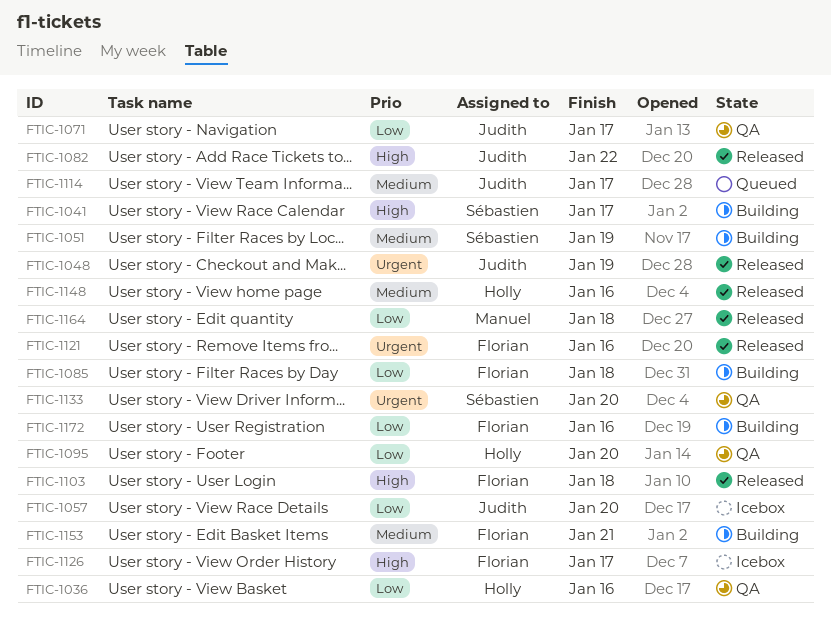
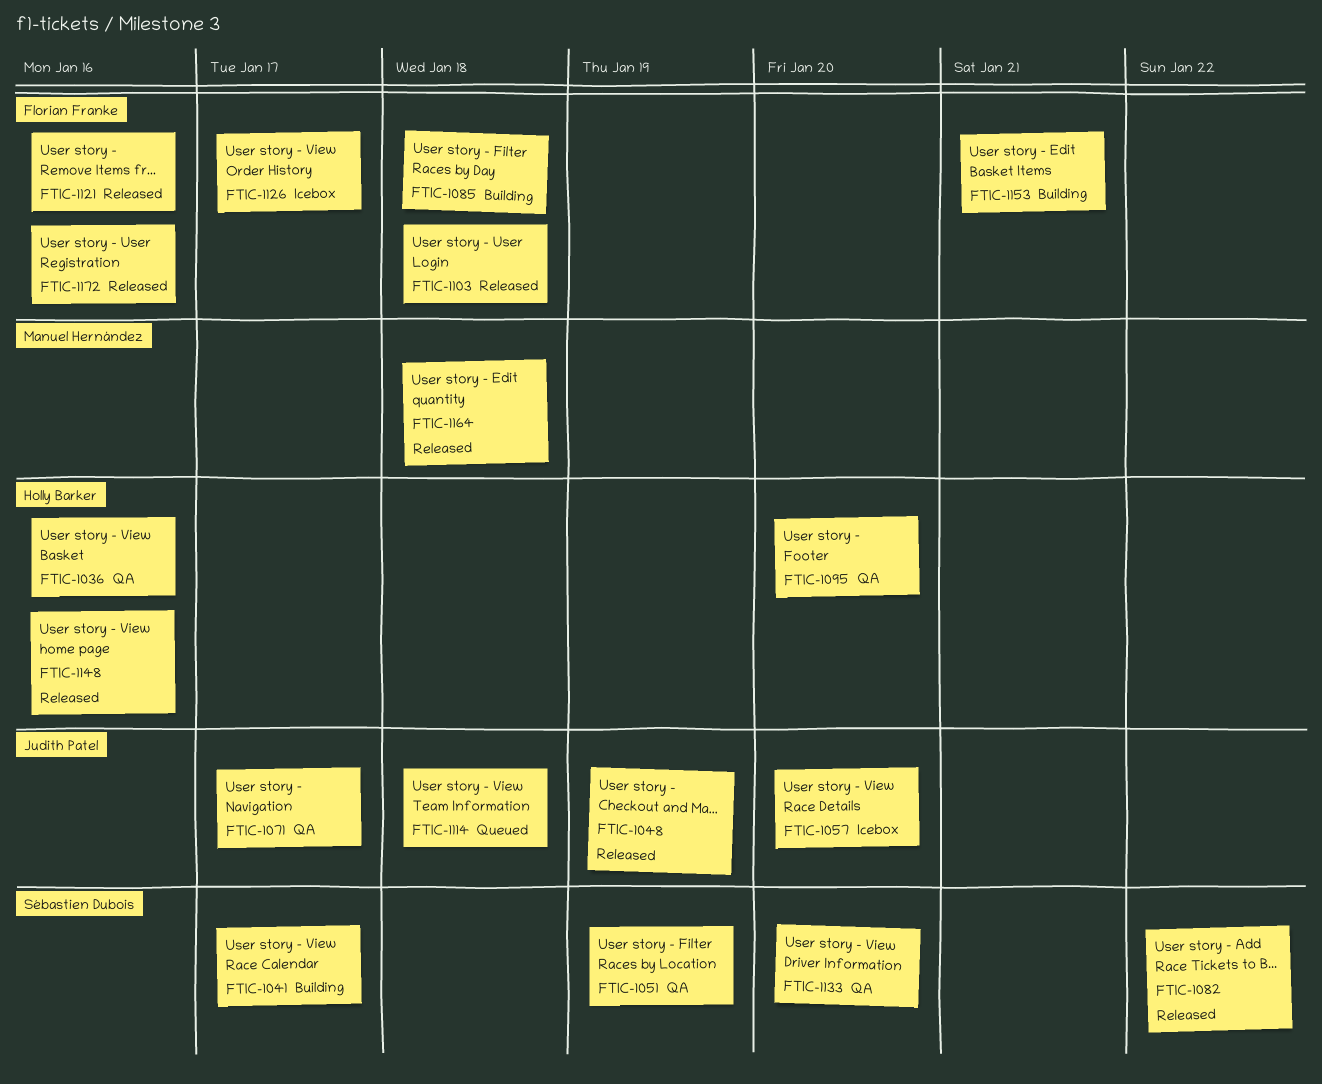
FTIC-1051, status: Building -> QA
FTIC-1082, owner: Judith Patel -> Sébastien Dubois
FTIC-1114, due: Jan 17 -> Jan 18
FTIC-1172, status: Building -> Released

